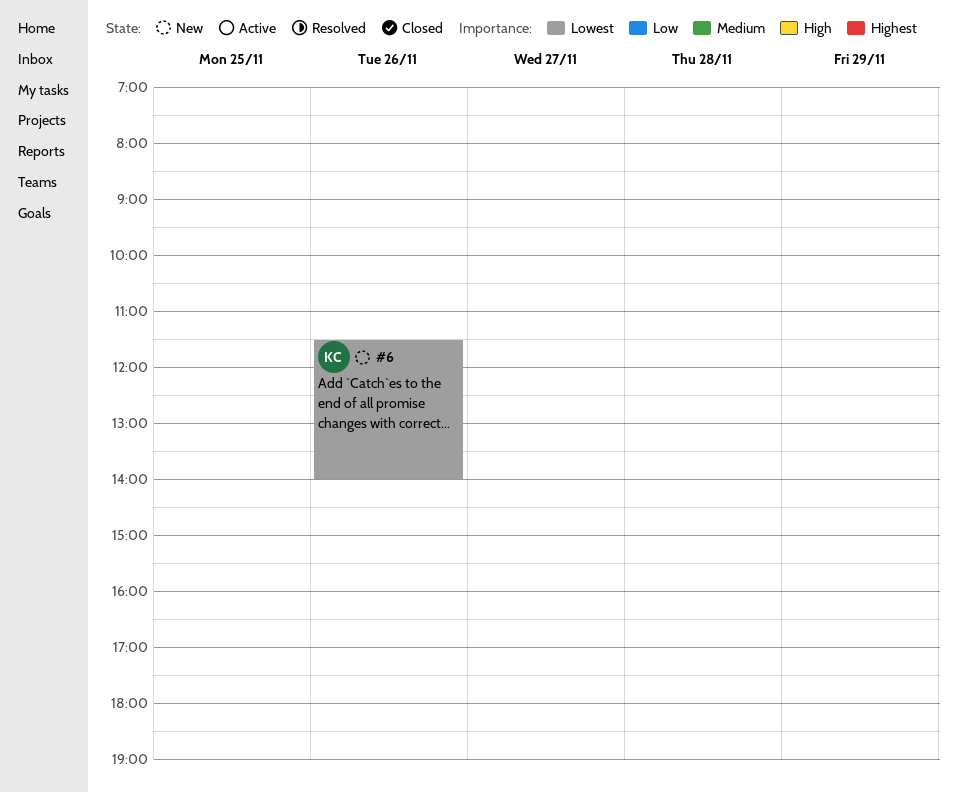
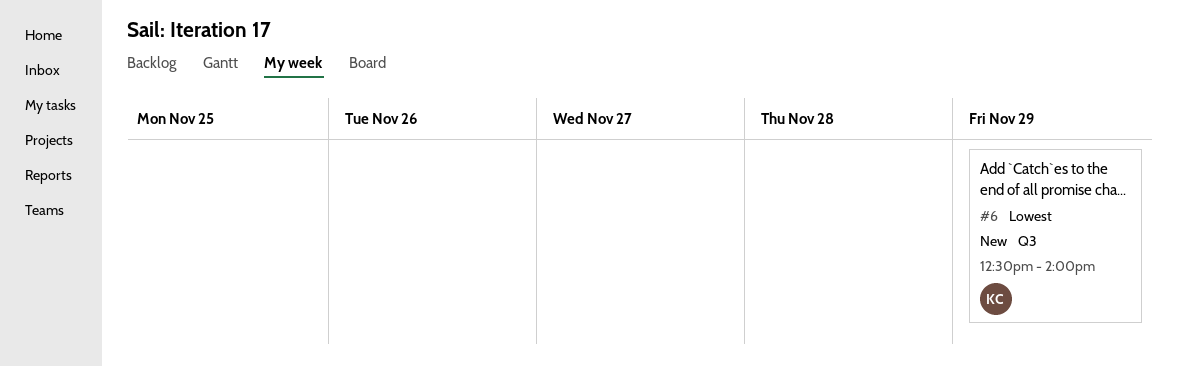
#6, day: Nov 26 -> Nov 29
#6, begins: 11:30 -> 12:30

